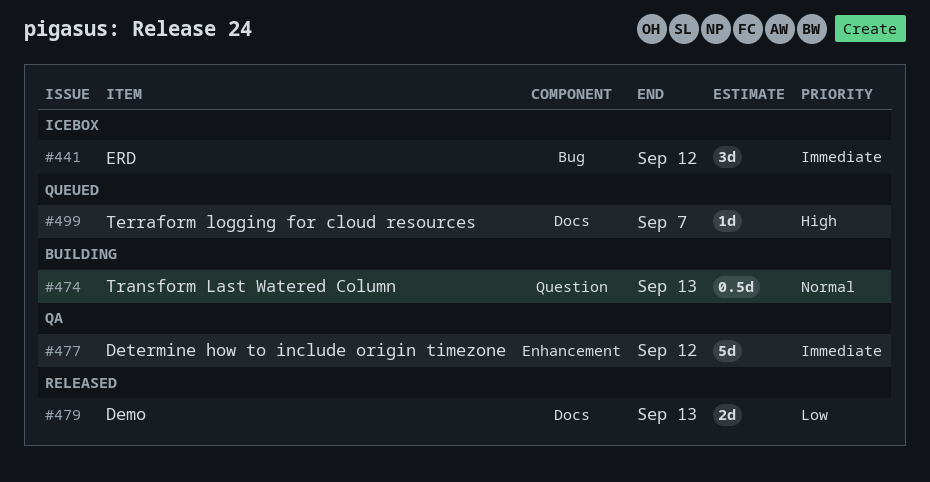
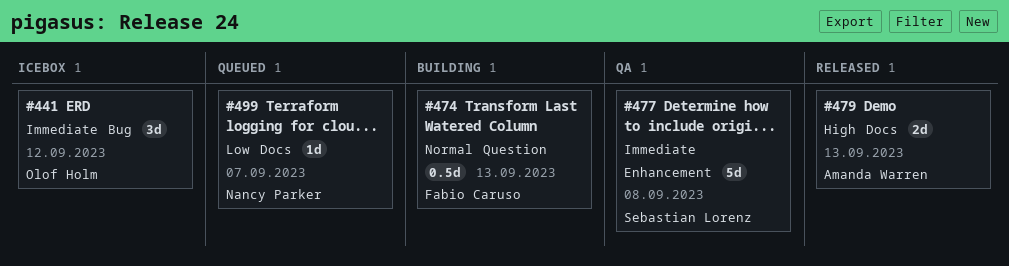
#477, due: Sep 12 -> Sep 8
#479, priority: Low -> High
#499, priority: High -> Low

